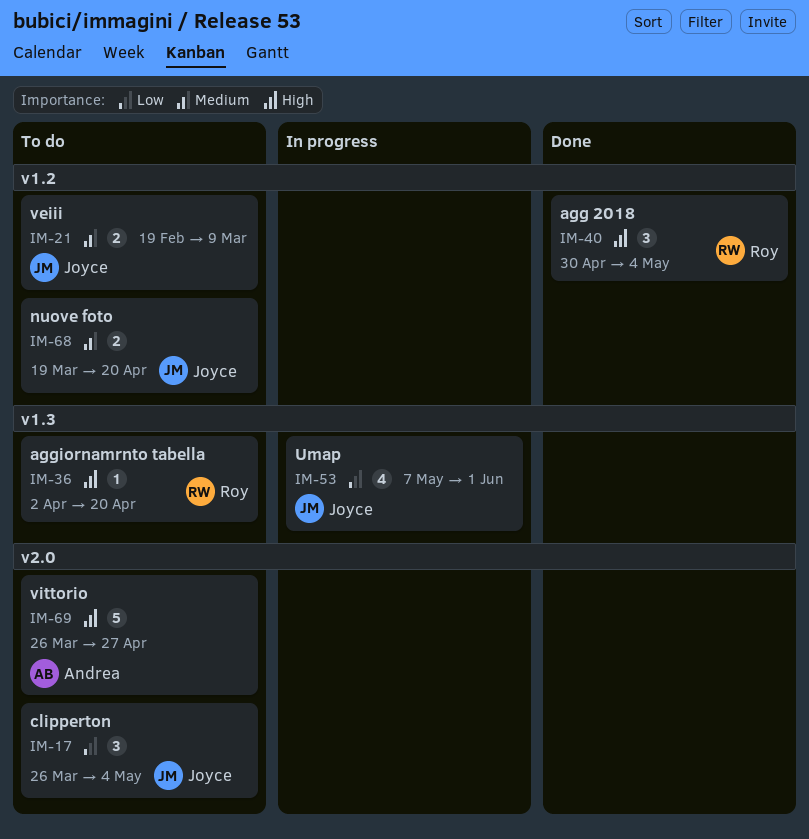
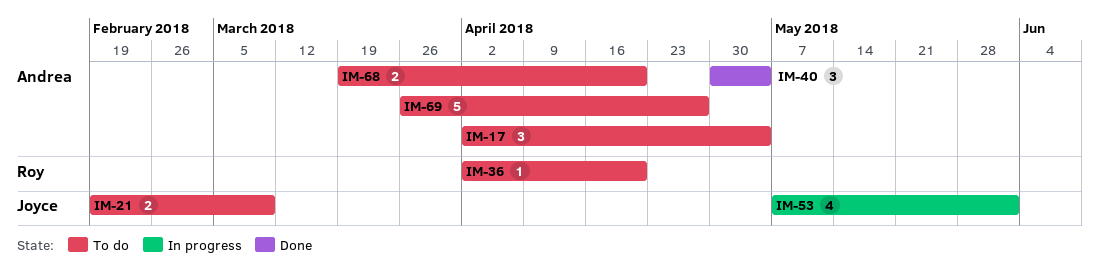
IM-17, owner: Joyce -> Andrea
IM-17, start: Mar 26 -> Apr 2
IM-40, owner: Roy -> Andrea
IM-68, owner: Joyce -> Andrea

